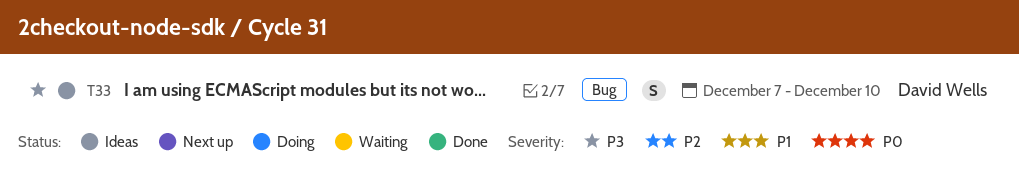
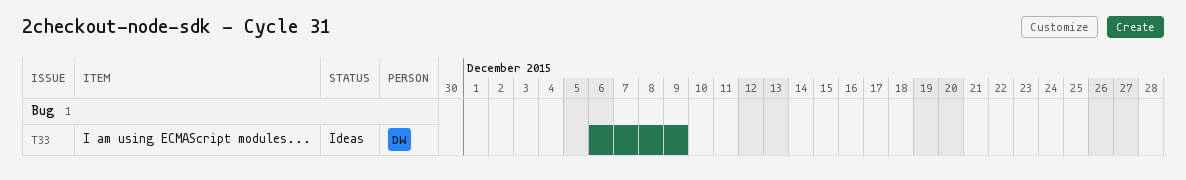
T33, start: Dec 7 -> Dec 6
T33, due: Dec 10 -> Dec 9

